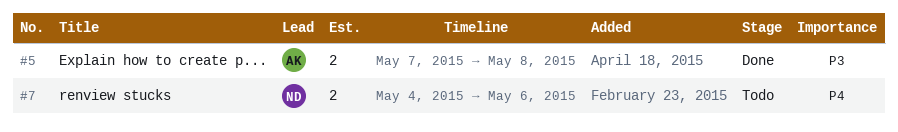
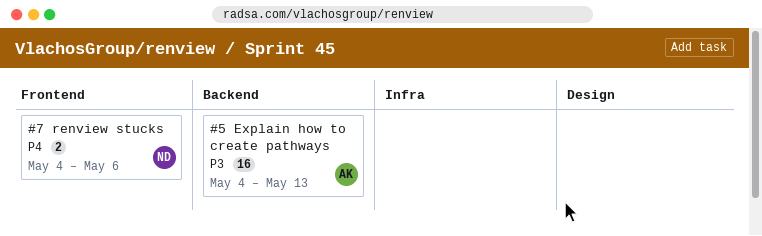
#5, estimate: 2 -> 16
#5, start: May 7 -> May 4
#5, due: May 8 -> May 13

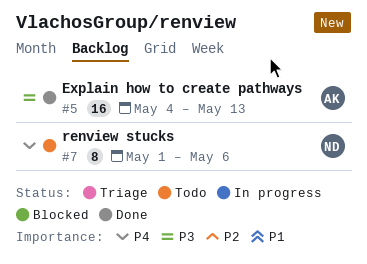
#7, estimate: 2 -> 8
#7, start: May 4 -> May 1

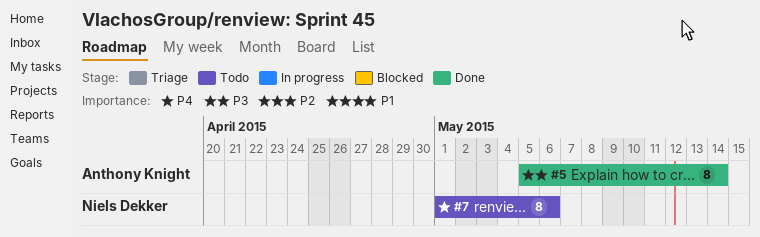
#5, estimate: 16 -> 8
#5, start: May 4 -> May 5
#5, due: May 13 -> May 14

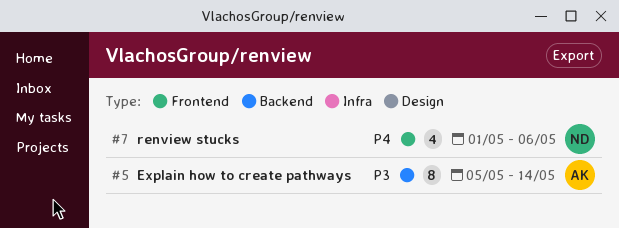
#7, estimate: 8 -> 4

